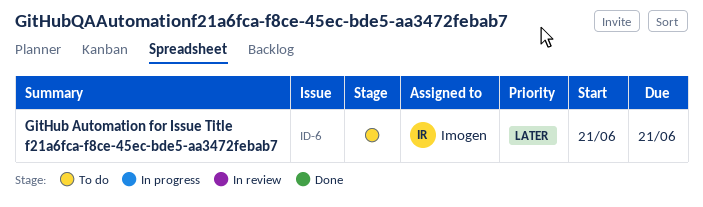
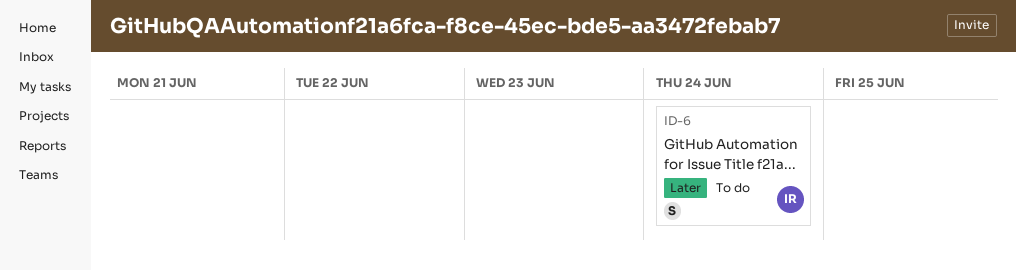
ID-6, due: Jun 21 -> Jun 24

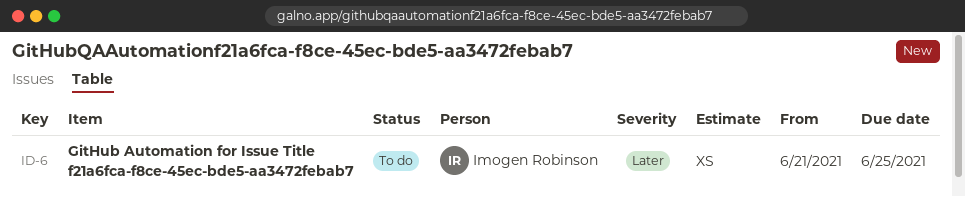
ID-6, estimate: S -> XS
ID-6, due: Jun 24 -> Jun 25

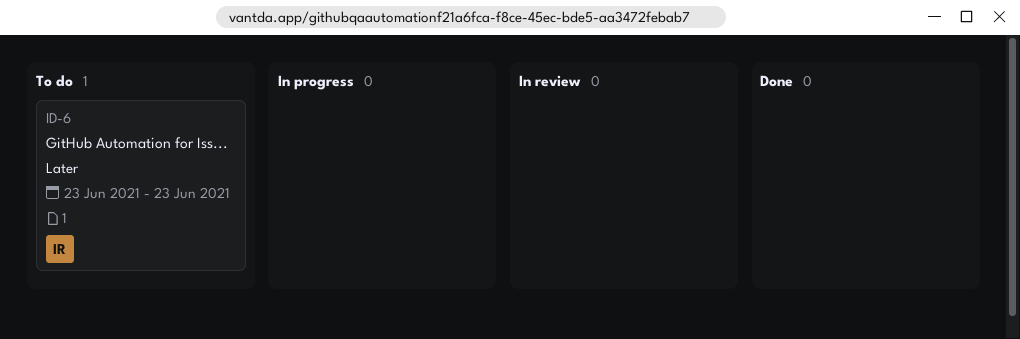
ID-6, start: Jun 21 -> Jun 23
ID-6, due: Jun 25 -> Jun 23

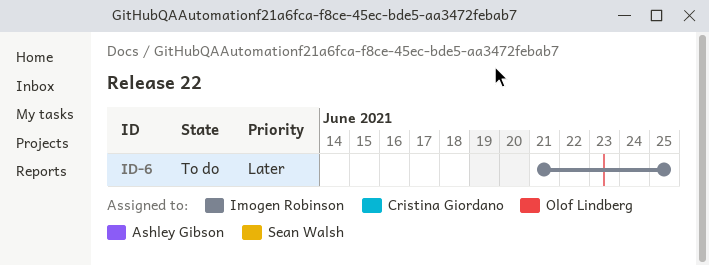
ID-6, start: Jun 23 -> Jun 21
ID-6, due: Jun 23 -> Jun 25

